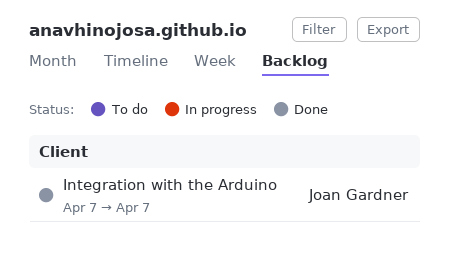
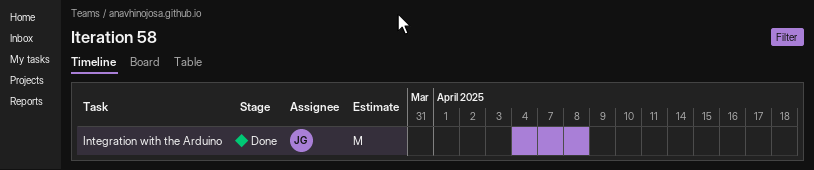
Integration with the Arduino, start: Apr 7 -> Apr 4
Integration with the Arduino, due: Apr 7 -> Apr 8

